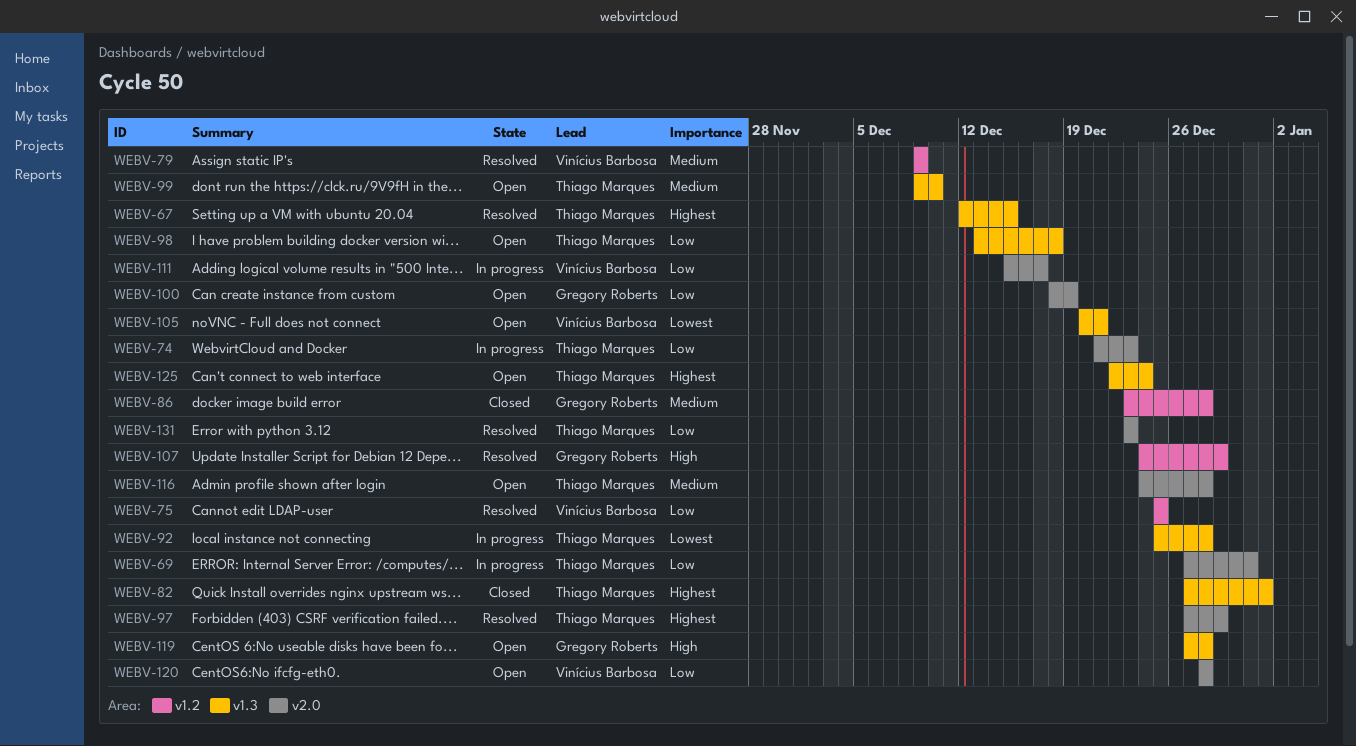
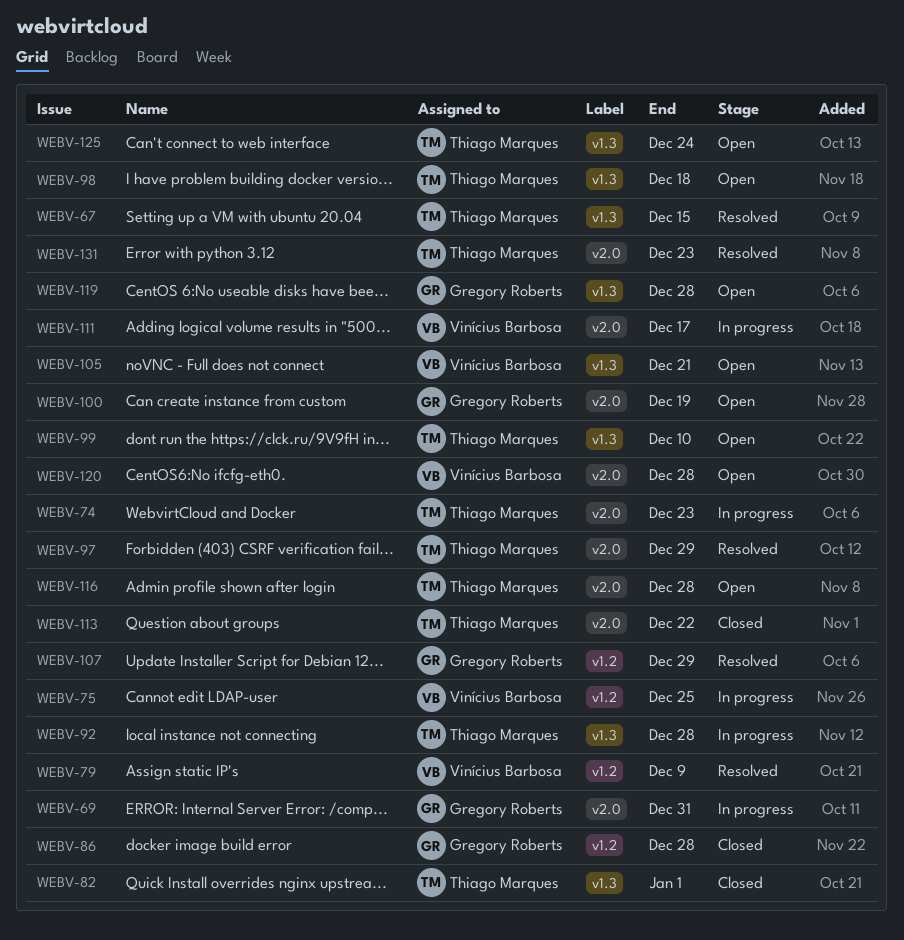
WEBV-69, owner: Thiago Marques -> Gregory Roberts
WEBV-75, status: Resolved -> In progress
WEBV-113: none -> present

